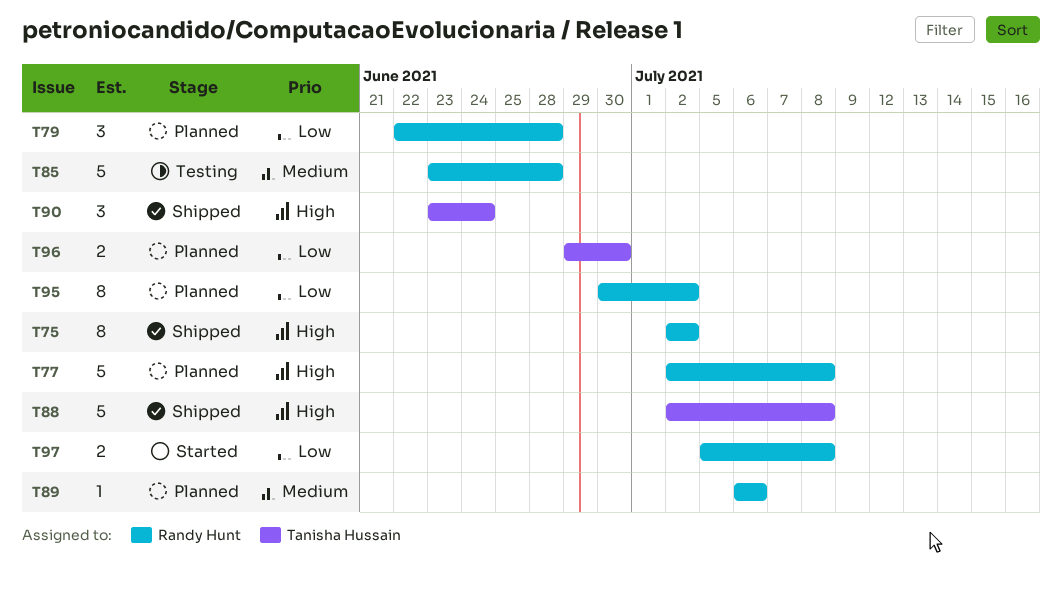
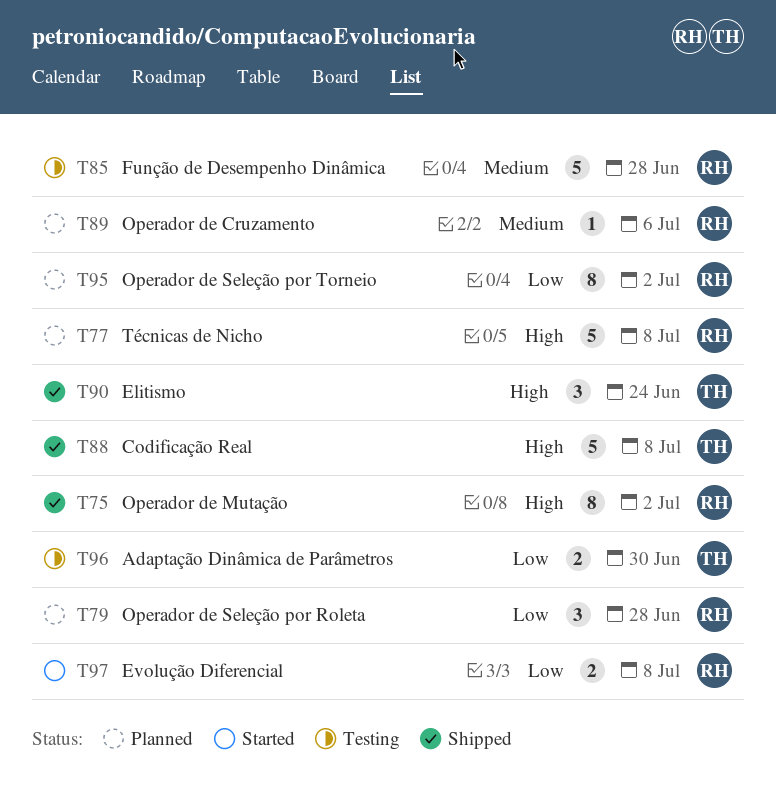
T96, status: Planned -> Testing

